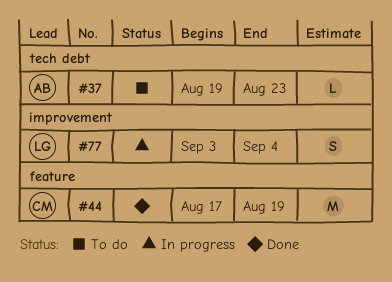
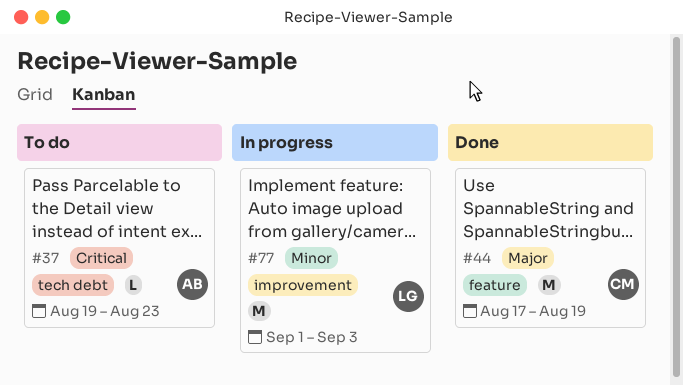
#77, estimate: S -> M
#77, start: Sep 3 -> Sep 1
#77, due: Sep 4 -> Sep 3

